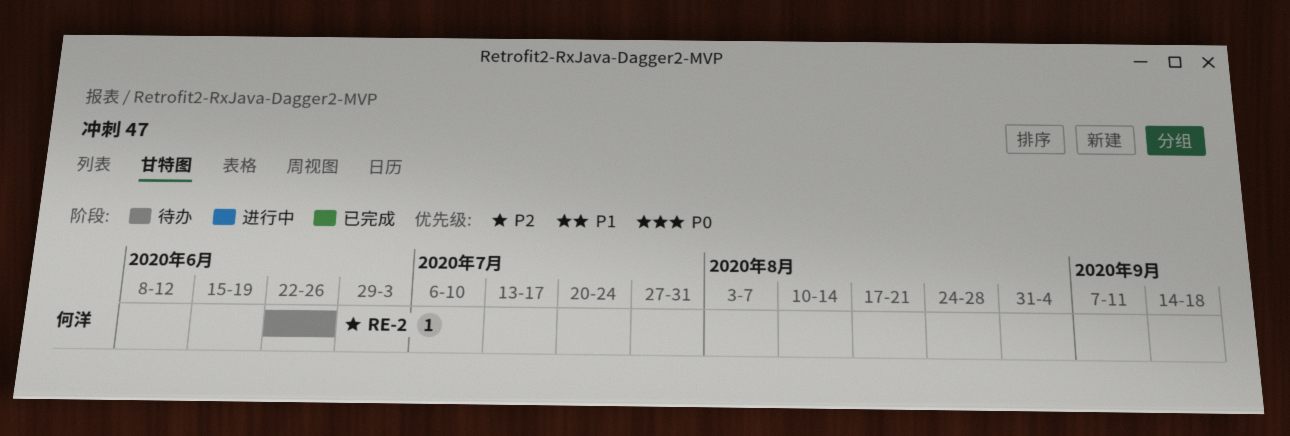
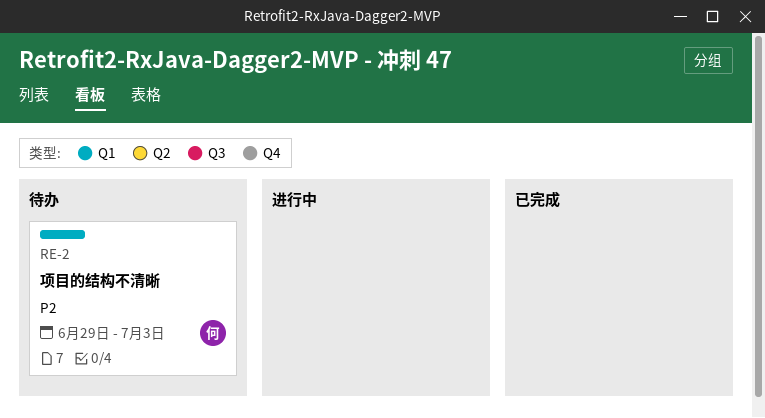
RE-2, start: Jun 22 -> Jun 29
RE-2, due: Jun 26 -> Jul 3

